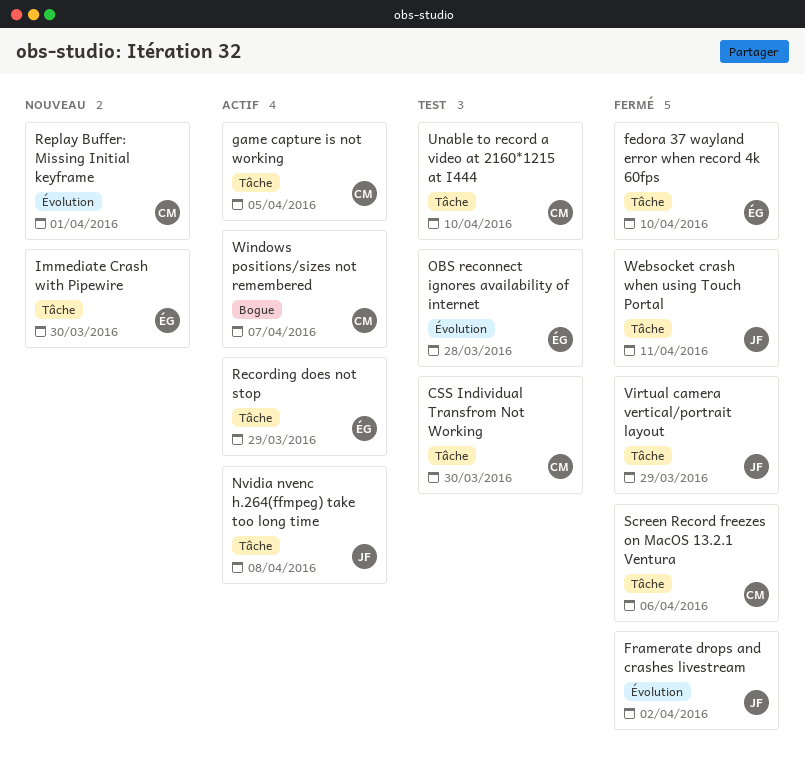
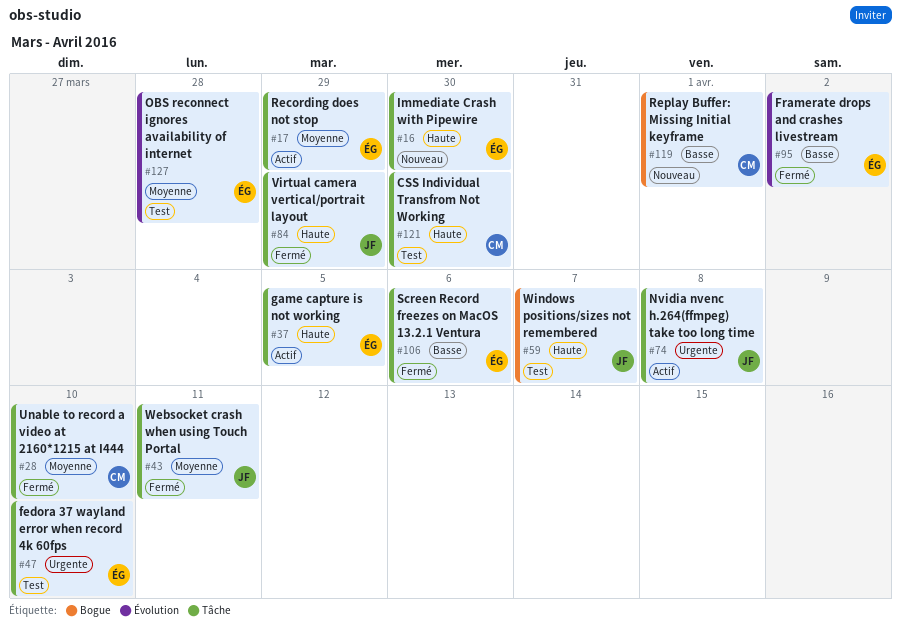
fedora 37 wayland error when record 4k 60fps, status: Fermé -> Test
Framerate drops and crashes livestream, owner: JF -> ÉG
game capture is not working, owner: CM -> ÉG
Replay Buffer: Missing Initial keyframe, label: Évolution -> Bogue
Screen Record freezes on MacOS 13.2.1 Ventura, owner: CM -> ÉG
Unable to record a video at 2160*1215 at I444, status: Test -> Fermé
Windows positions/sizes not remembered, status: Actif -> Test
Windows positions/sizes not remembered, owner: CM -> JF

